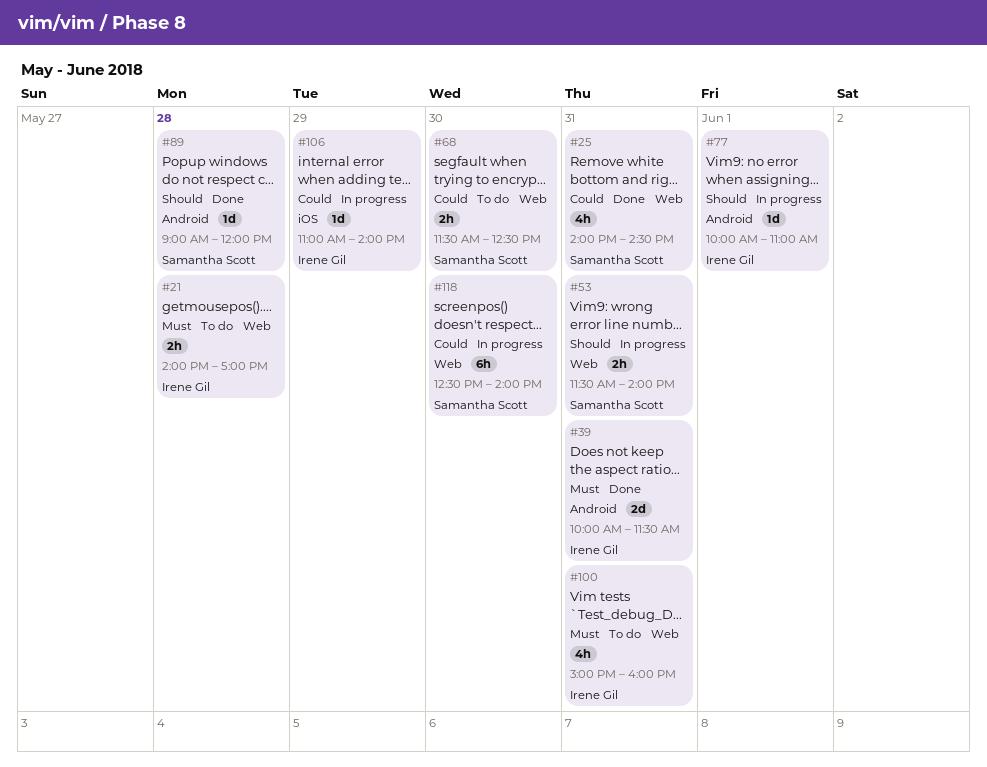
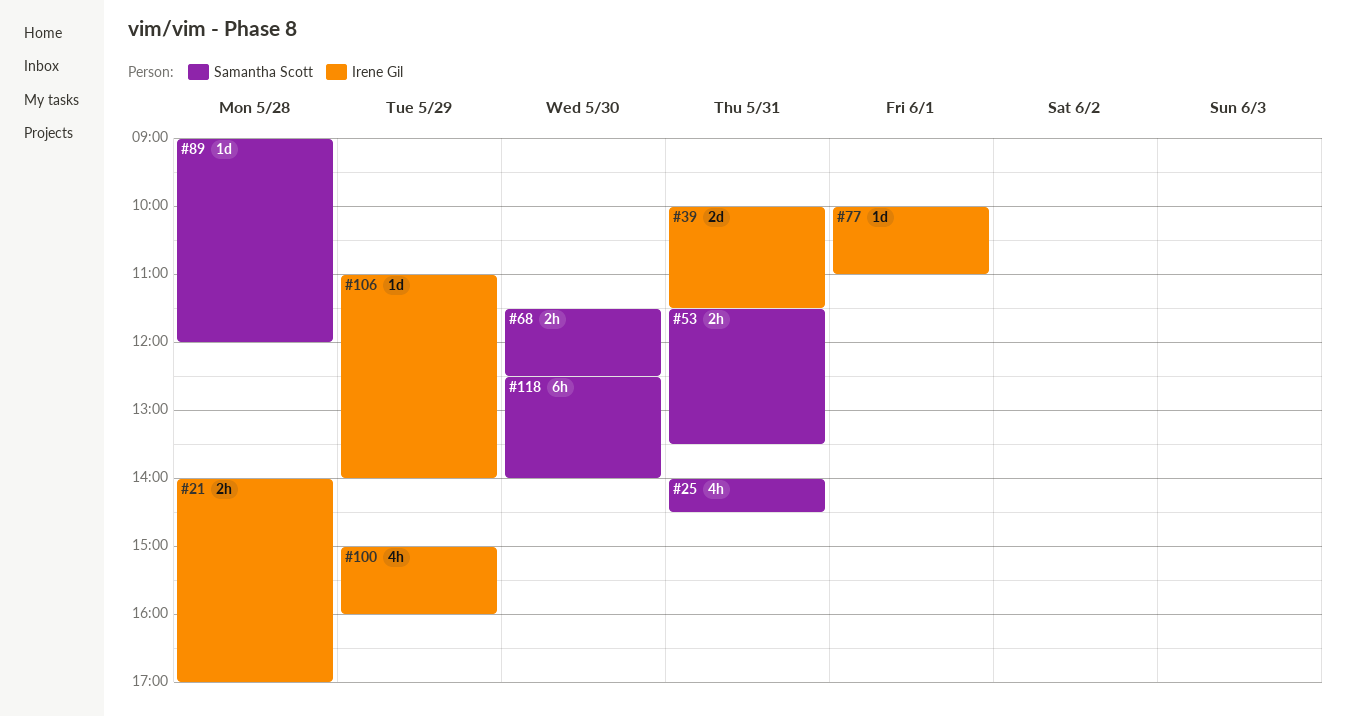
#53, ends: 14:00 -> 13:30
#100, day: May 31 -> May 29

